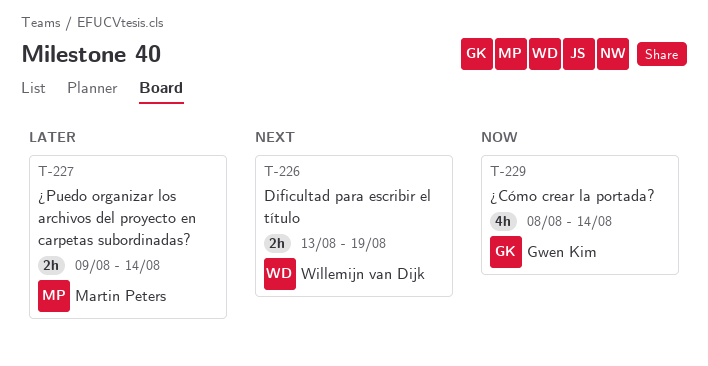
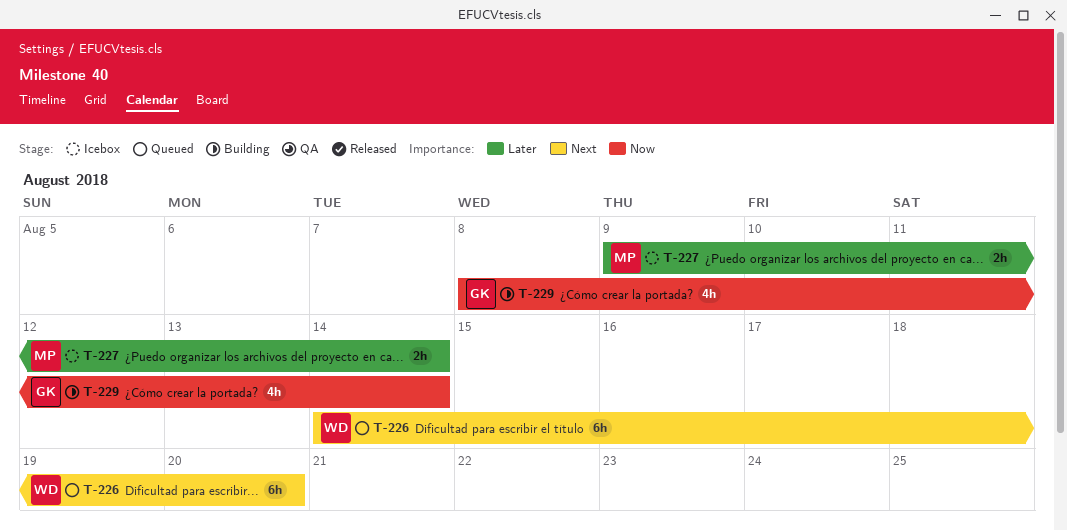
T-226, estimate: 2h -> 6h
T-226, start: Aug 13 -> Aug 14
T-226, due: Aug 19 -> Aug 20

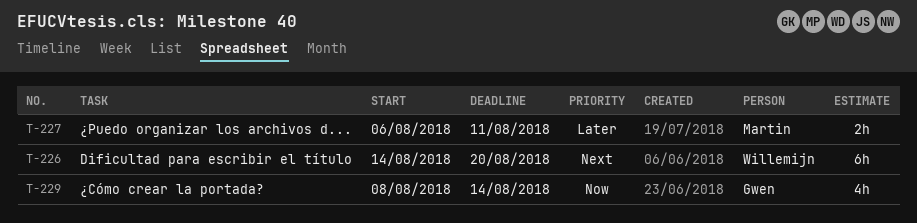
T-227, start: Aug 9 -> Aug 6
T-227, due: Aug 14 -> Aug 11

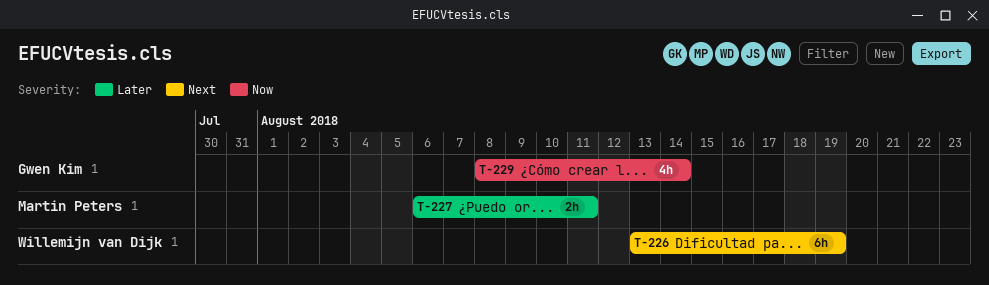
T-226, start: Aug 14 -> Aug 13
T-226, due: Aug 20 -> Aug 19

